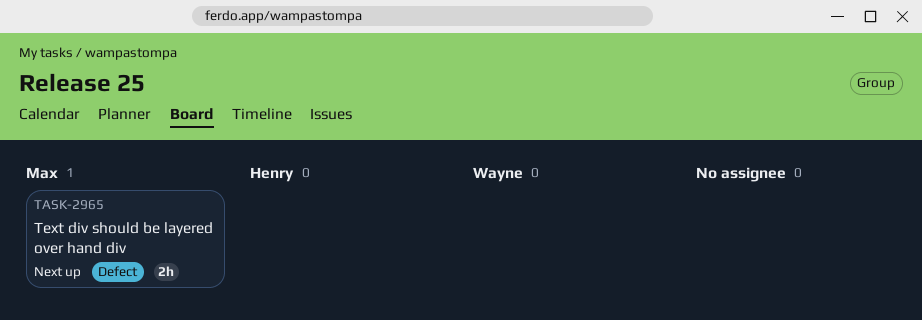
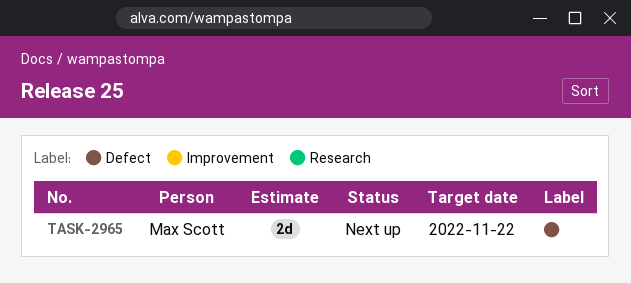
TASK-2965, estimate: 2h -> 2d

